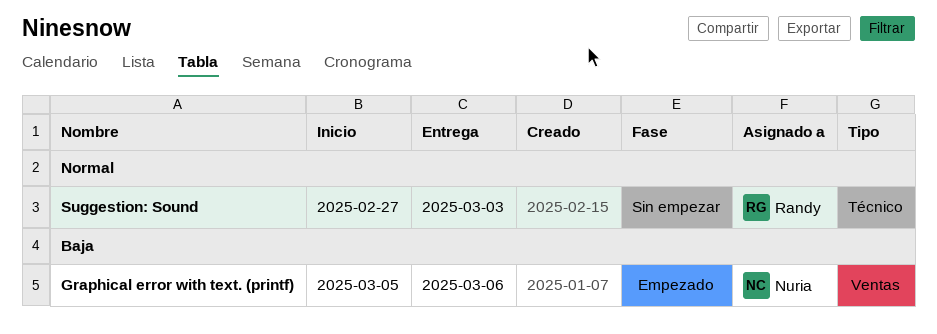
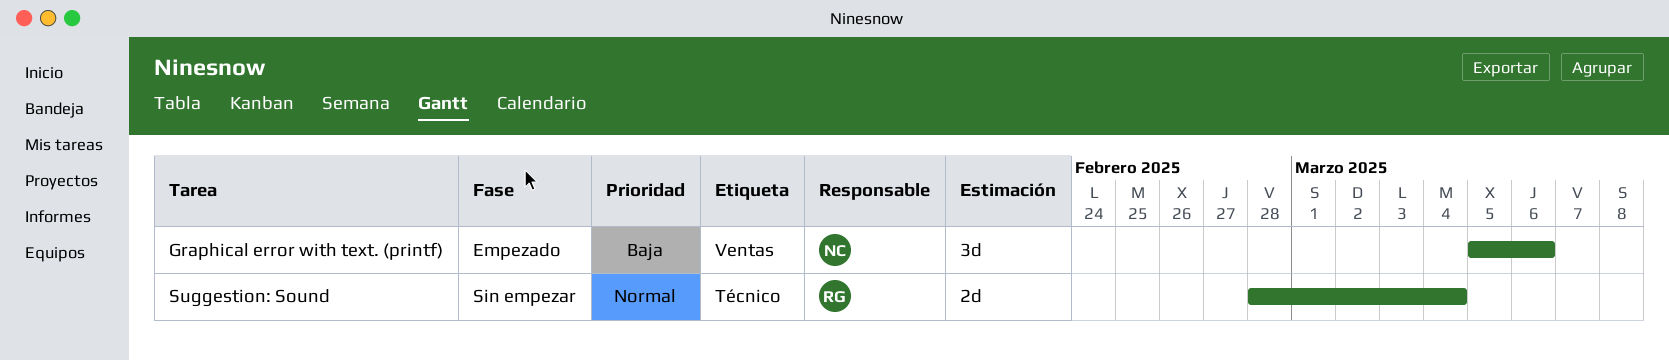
Suggestion: Sound, start: Feb 27 -> Feb 28
Suggestion: Sound, due: Mar 3 -> Mar 4

